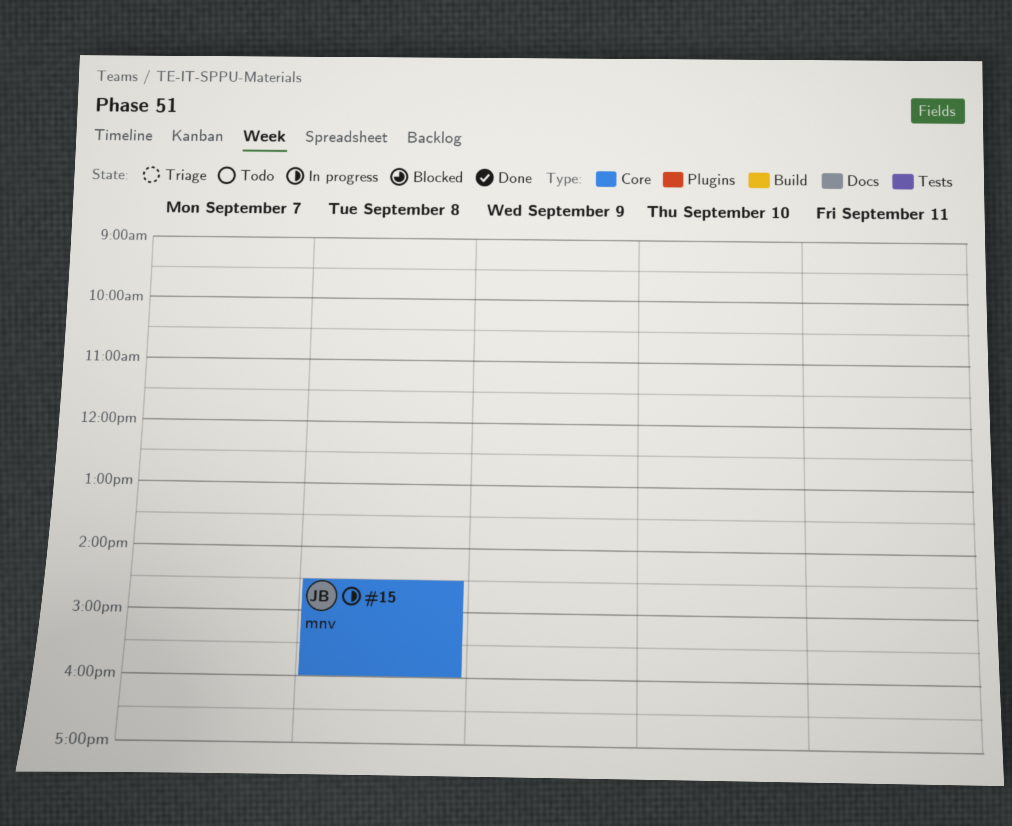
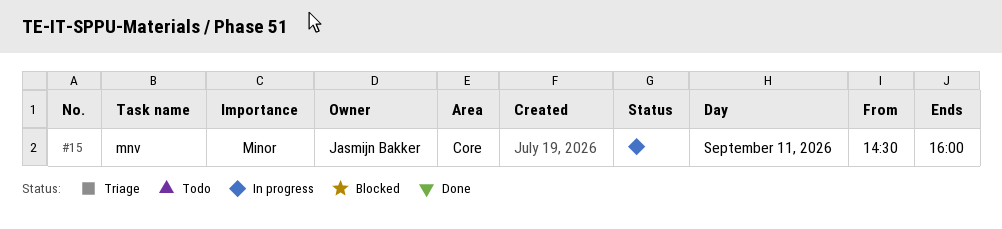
#15, day: Sep 8 -> Sep 11

